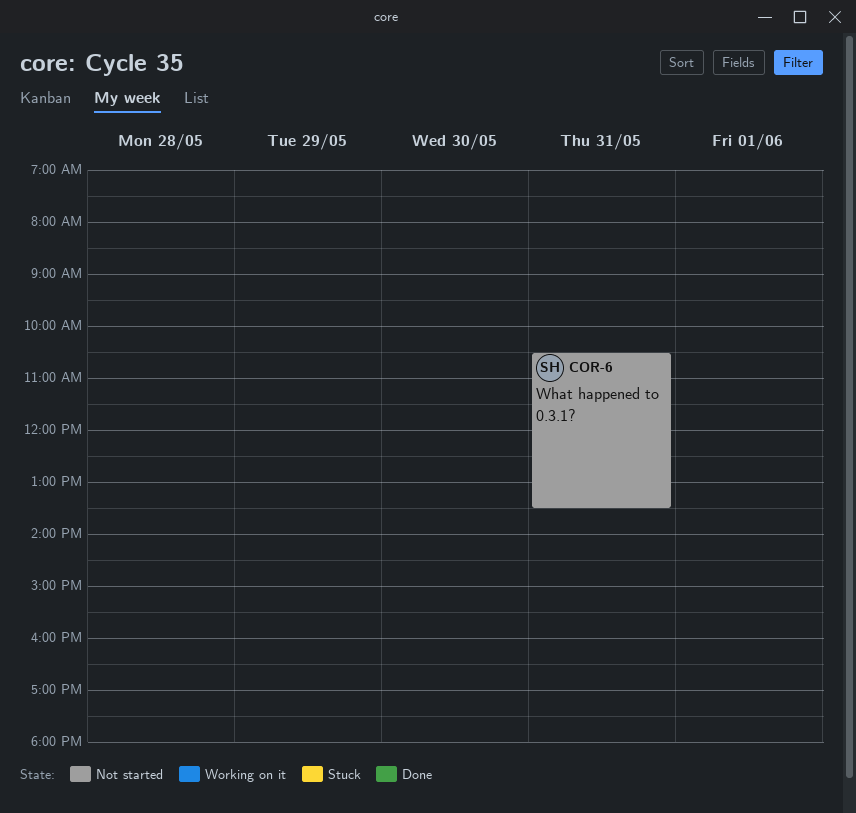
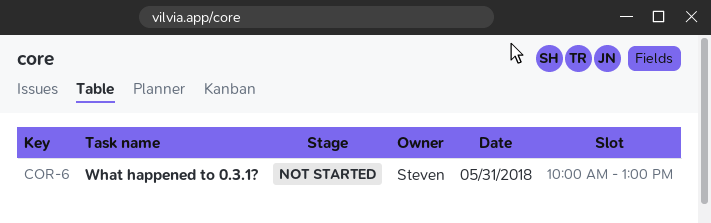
COR-6, begins: 10:30 -> 10:00
COR-6, ends: 13:30 -> 13:00

